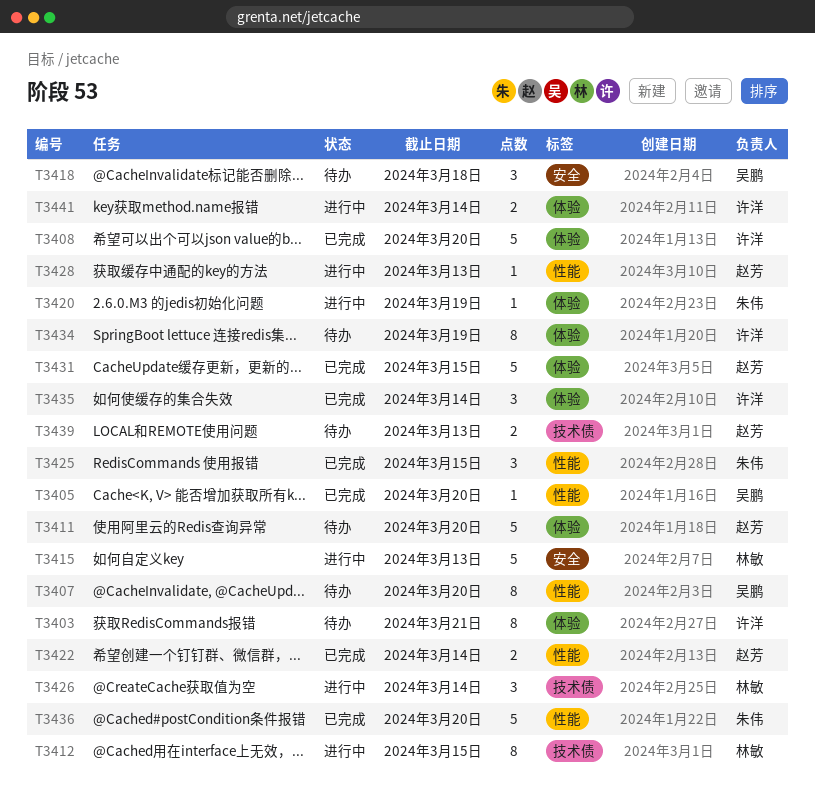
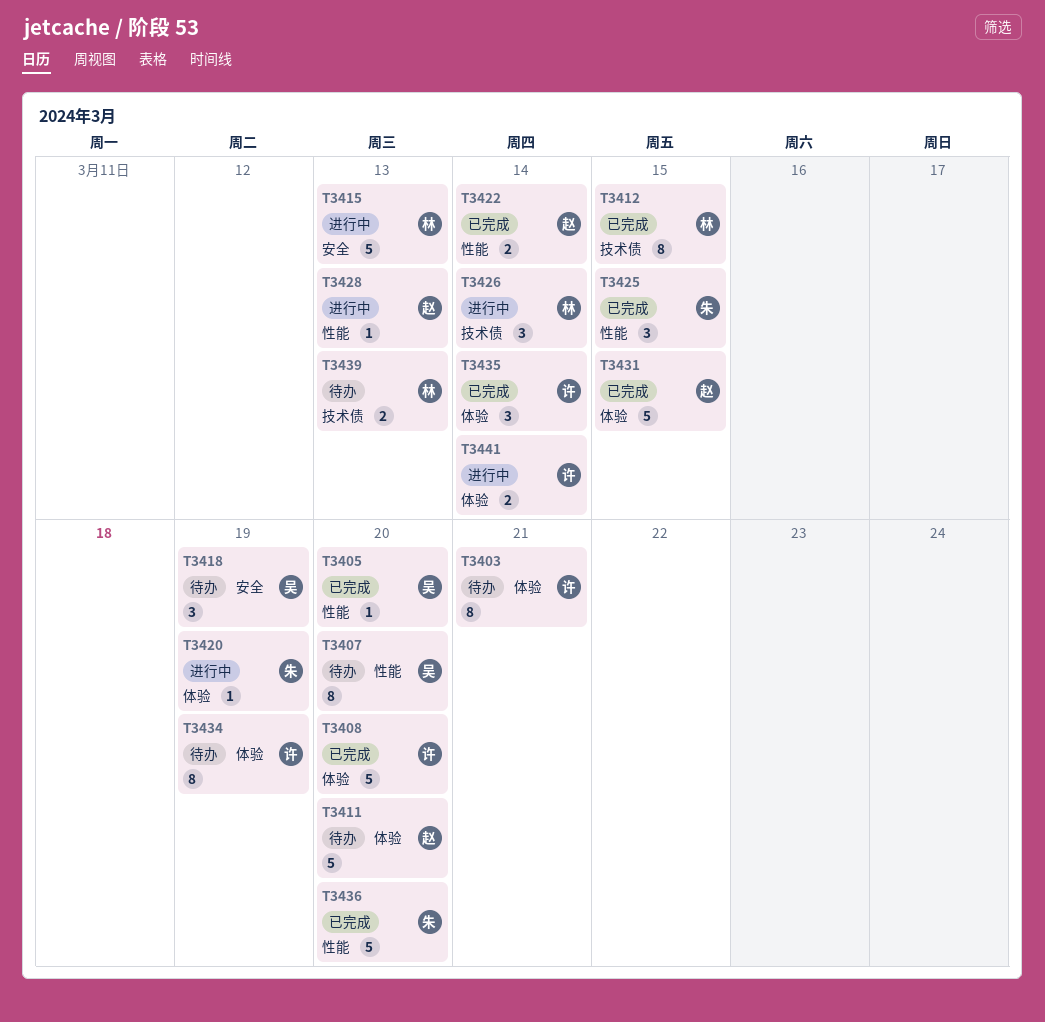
T3412, status: 进行中 -> 已完成
T3418, due: Mar 18 -> Mar 19
T3439, owner: 赵芳 -> 林敏

